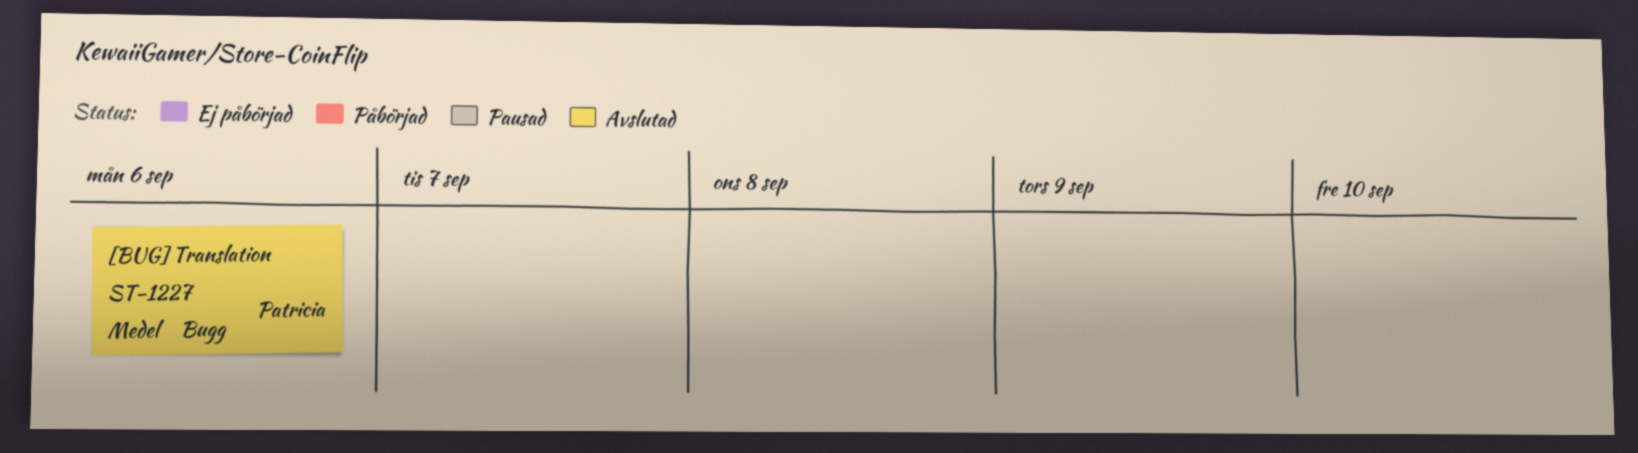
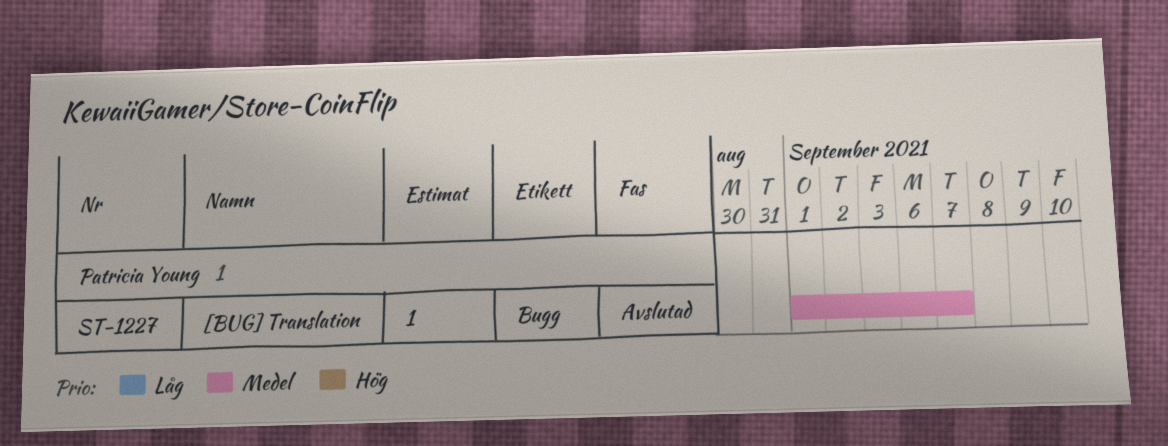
ST-1227, due: Sep 6 -> Sep 7

